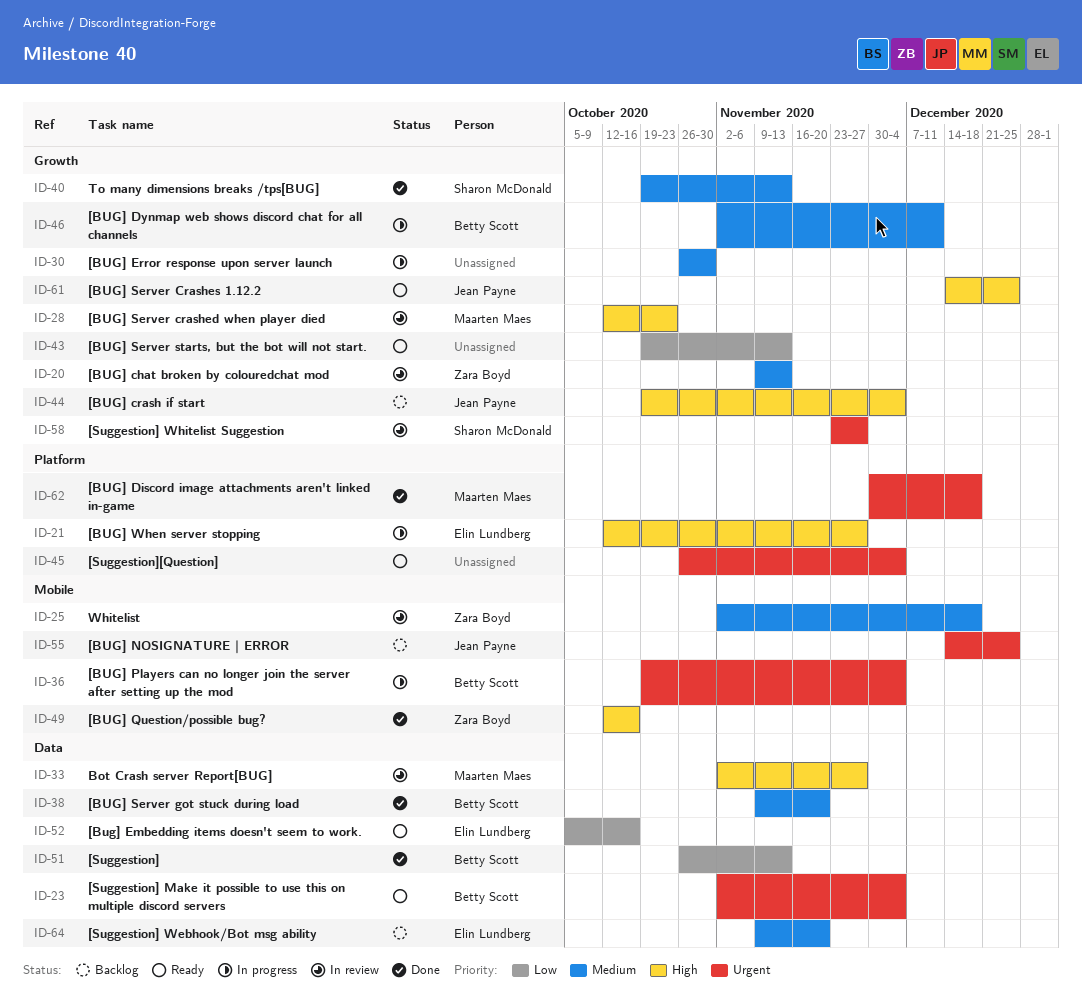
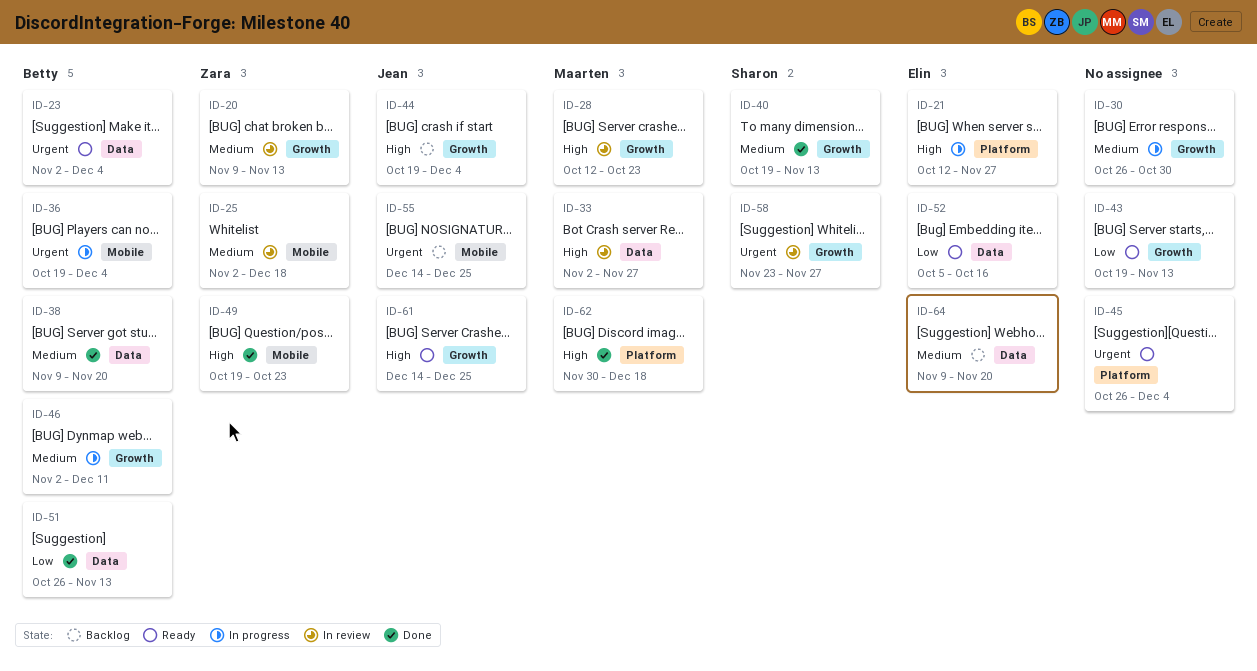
ID-49, start: Oct 12 -> Oct 19
ID-49, due: Oct 16 -> Oct 23
ID-62, priority: Urgent -> High

